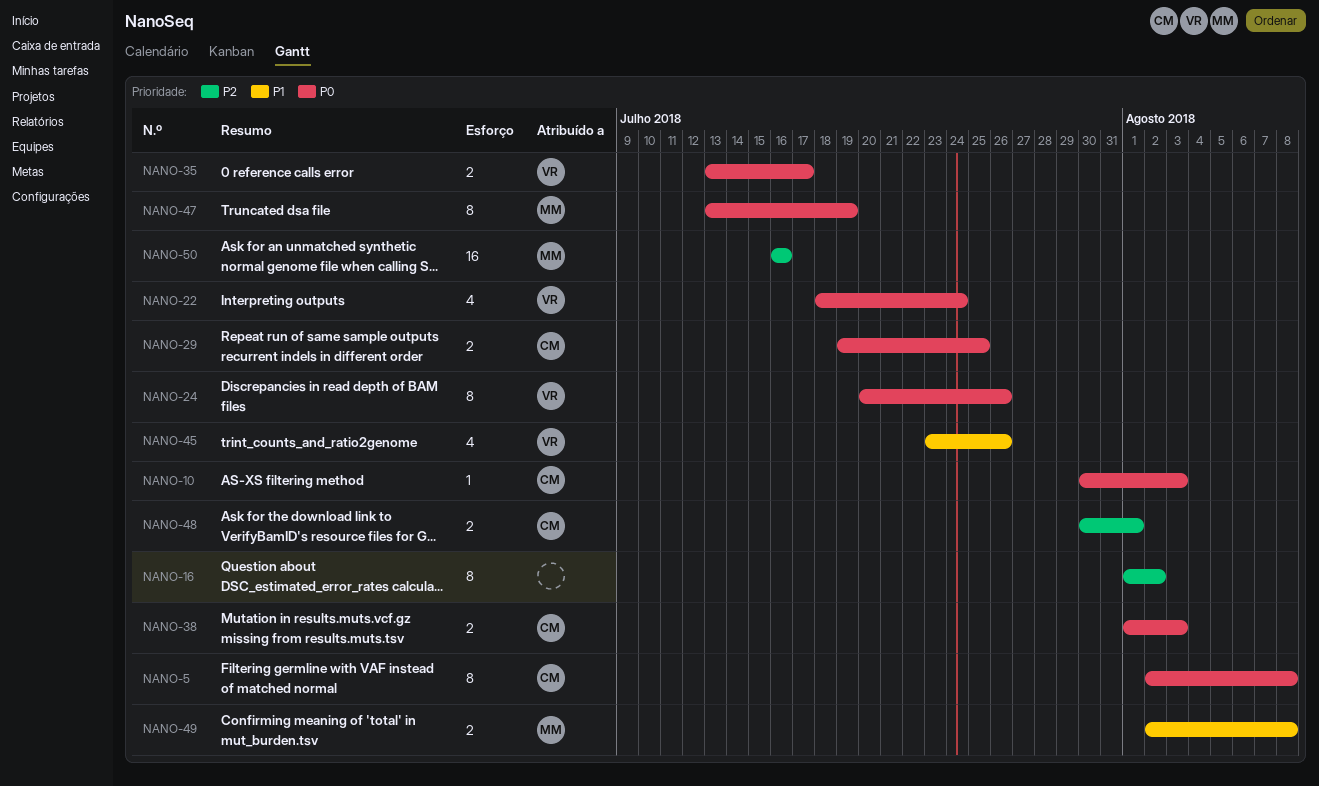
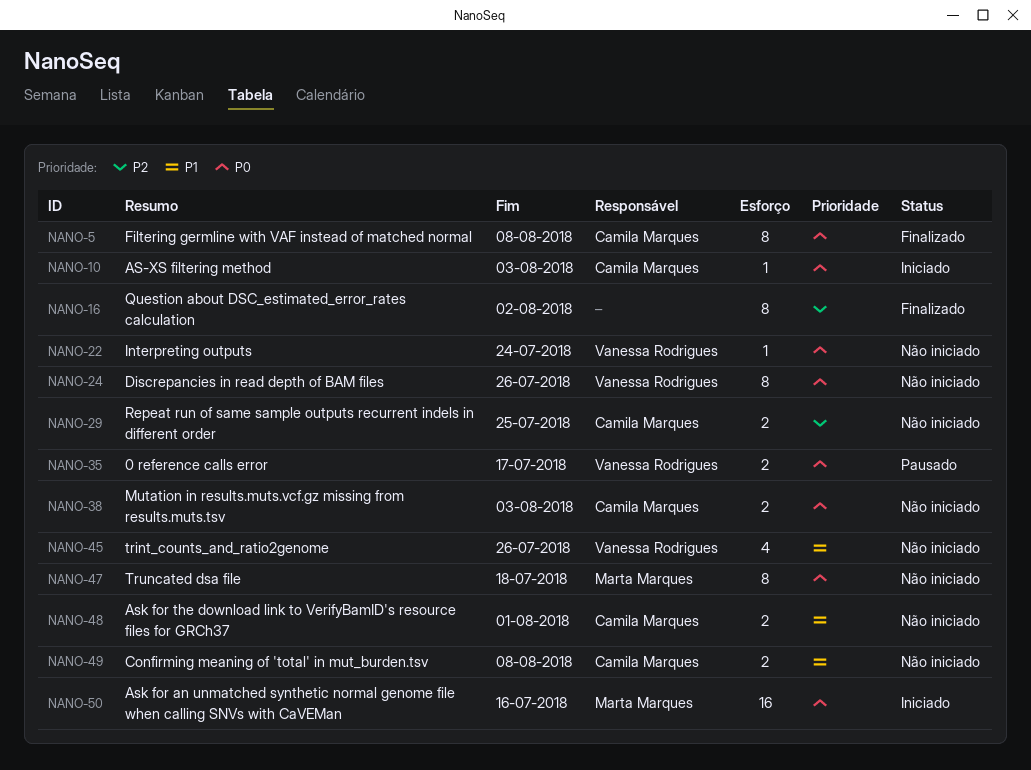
NANO-22, estimate: 4 -> 1
NANO-29, priority: P0 -> P2
NANO-47, due: Jul 19 -> Jul 18
NANO-48, priority: P2 -> P1
NANO-49, owner: Marta Marques -> Camila Marques
NANO-50, priority: P2 -> P0

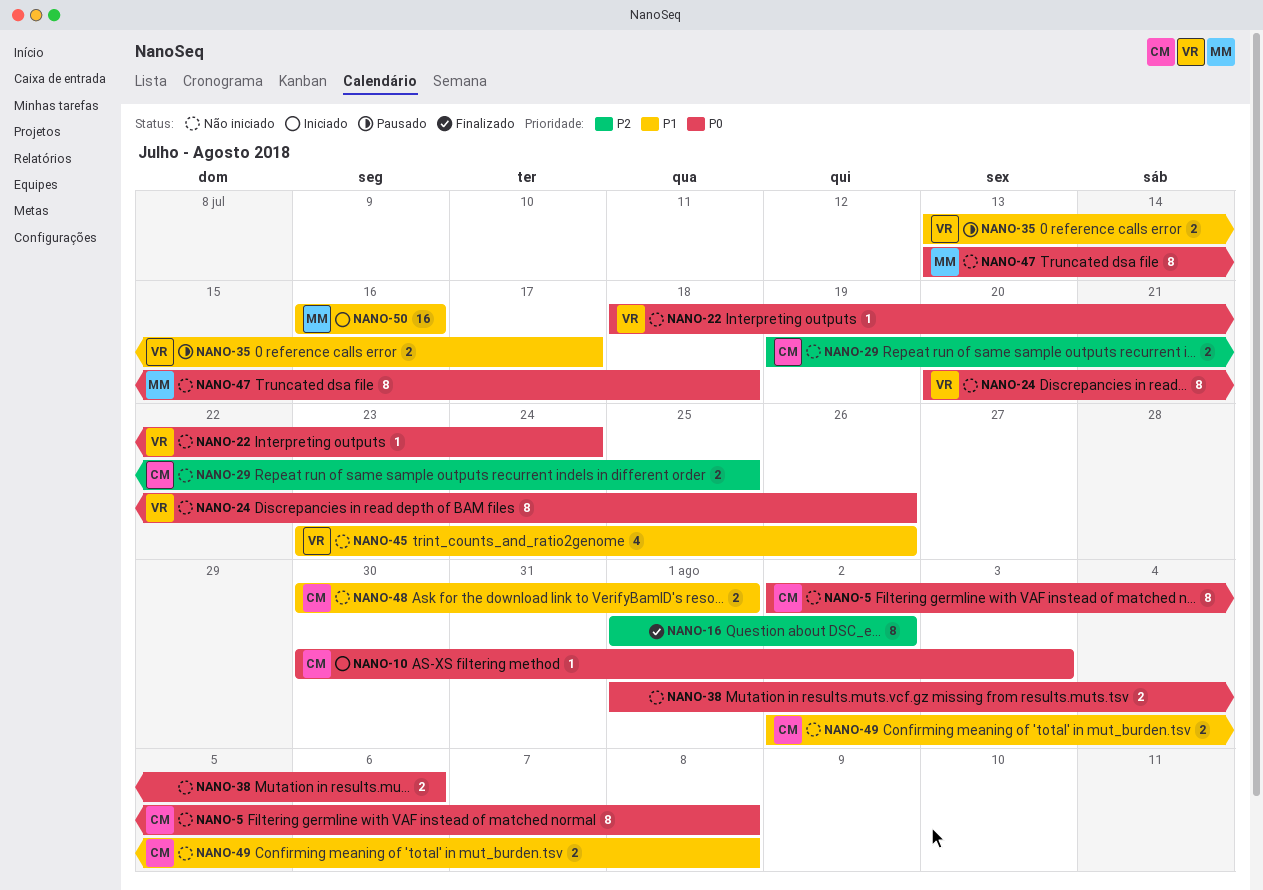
NANO-5, status: Finalizado -> Não iniciado
NANO-35, priority: P0 -> P1
NANO-38, owner: Camila Marques -> none
NANO-38, due: Aug 3 -> Aug 6
NANO-50, priority: P0 -> P1

